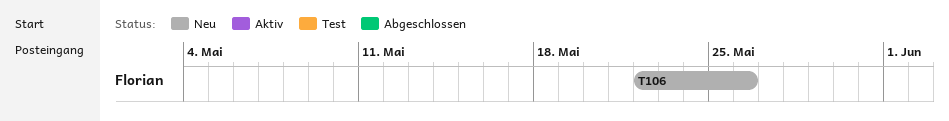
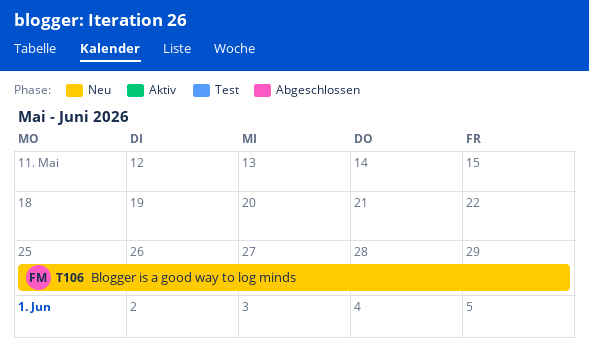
T106, start: May 22 -> May 25
T106, due: May 26 -> May 29

